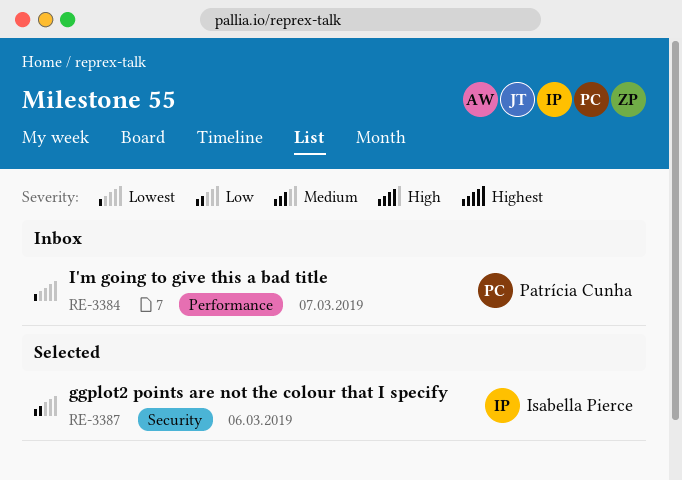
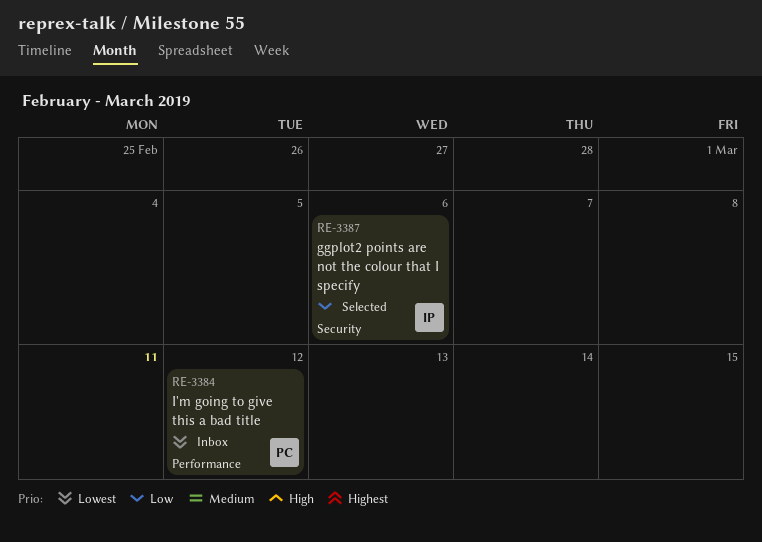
RE-3384, due: Mar 7 -> Mar 12

